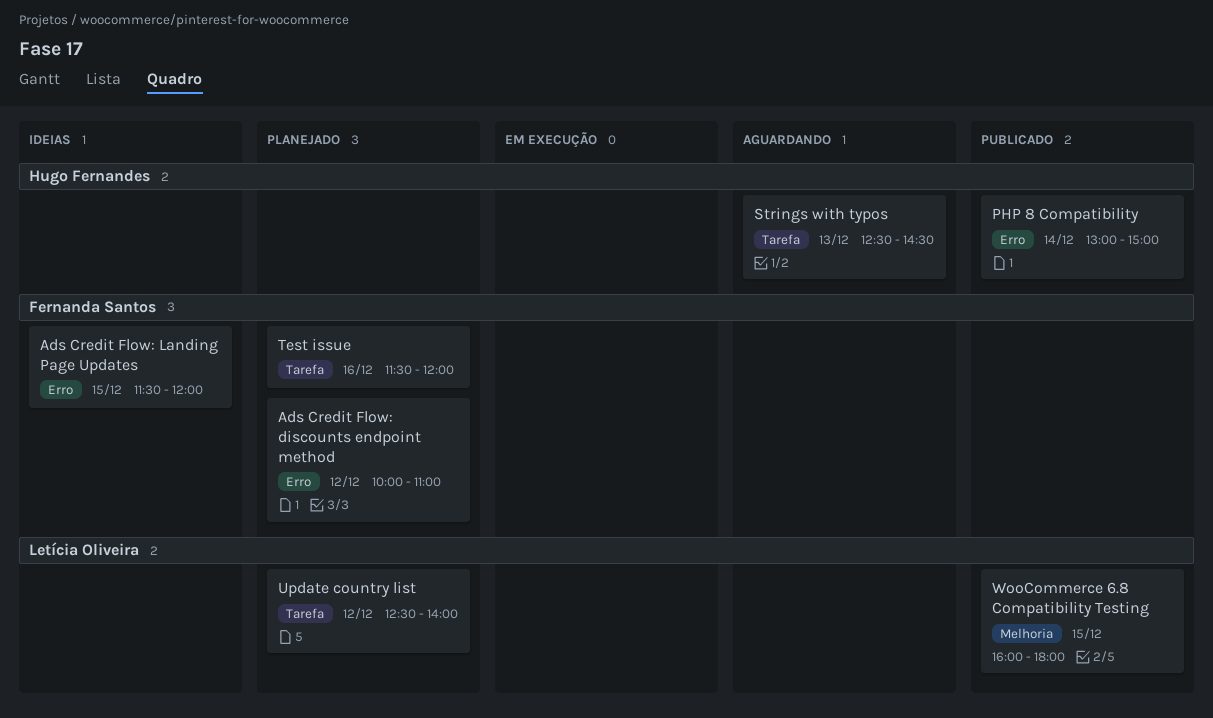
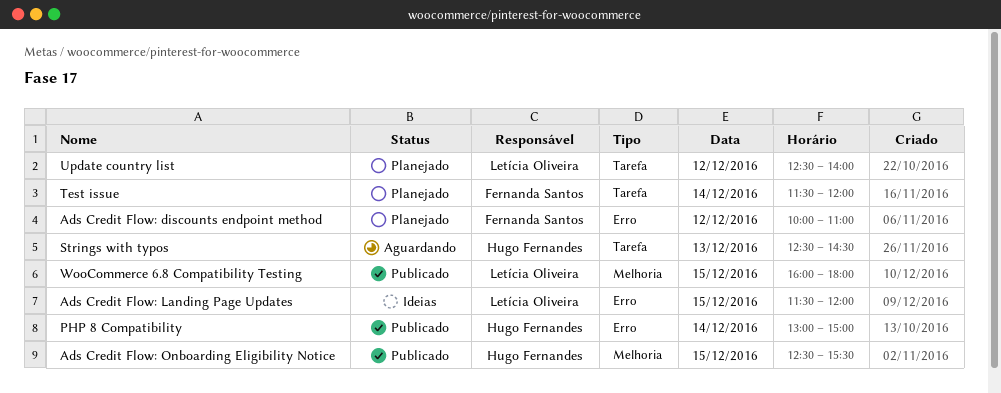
Ads Credit Flow: Landing Page Updates, owner: Fernanda Santos -> Letícia Oliveira
Ads Credit Flow: Onboarding Eligibility Notice: none -> present
Test issue, day: Dec 16 -> Dec 14

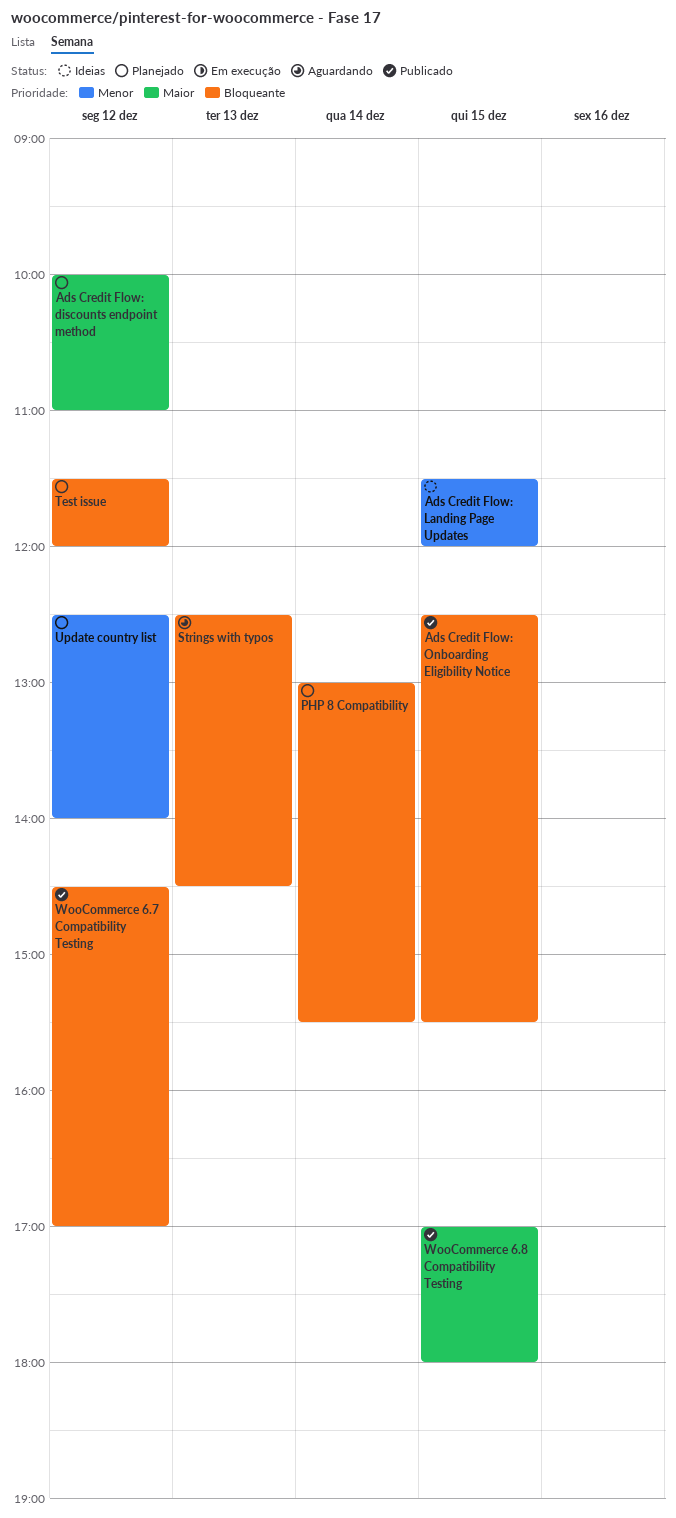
PHP 8 Compatibility, status: Publicado -> Planejado
PHP 8 Compatibility, ends: 15:00 -> 15:30
Test issue, day: Dec 14 -> Dec 12
WooCommerce 6.7 Compatibility Testing: none -> present
WooCommerce 6.8 Compatibility Testing, begins: 16:00 -> 17:00

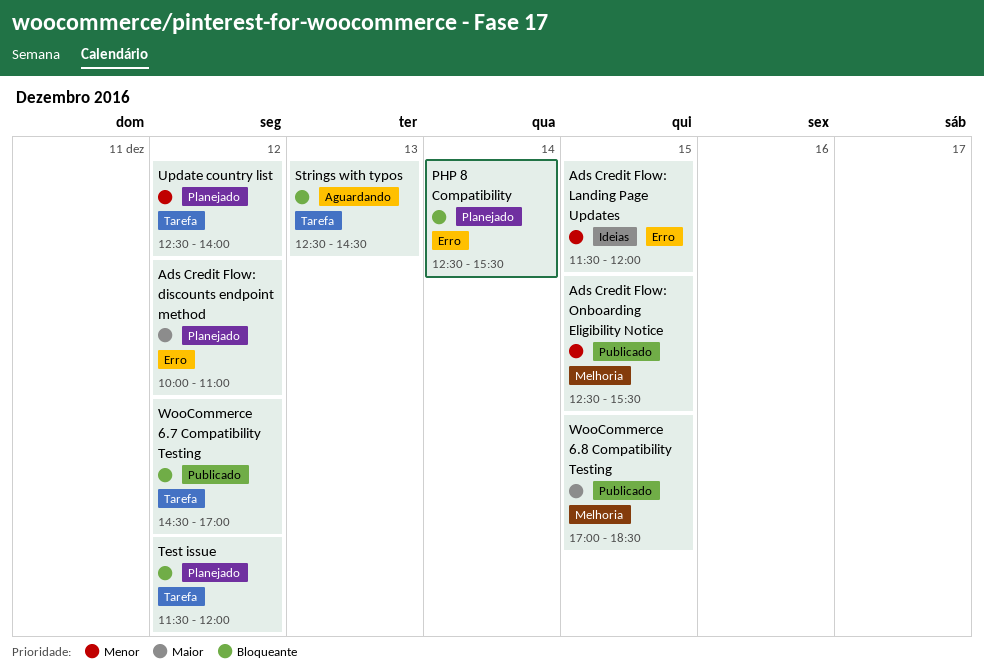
Ads Credit Flow: Onboarding Eligibility Notice, priority: Bloqueante -> Menor
PHP 8 Compatibility, begins: 13:00 -> 12:30
WooCommerce 6.8 Compatibility Testing, ends: 18:00 -> 18:30

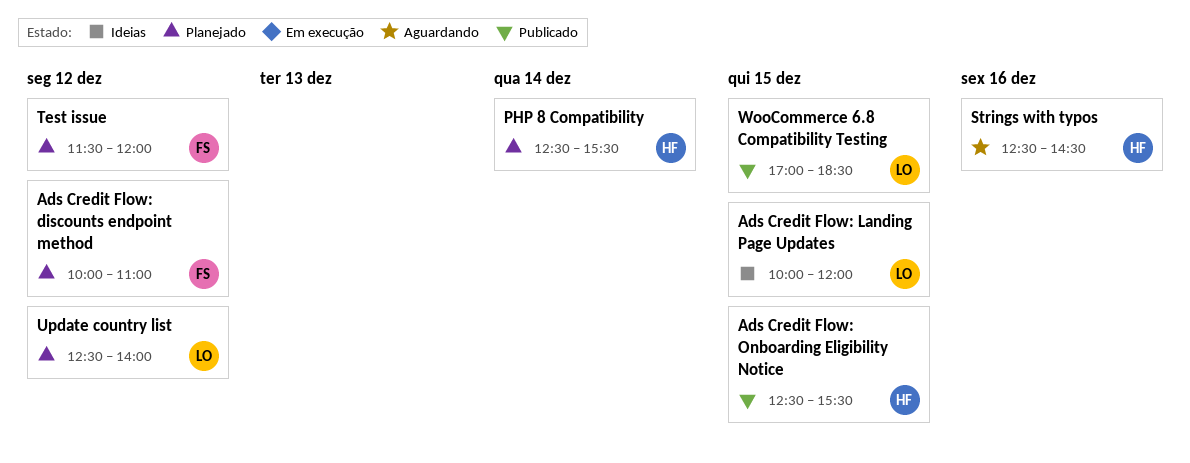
Ads Credit Flow: Landing Page Updates, begins: 11:30 -> 10:00
Strings with typos, day: Dec 13 -> Dec 16
WooCommerce 6.7 Compatibility Testing: present -> none

